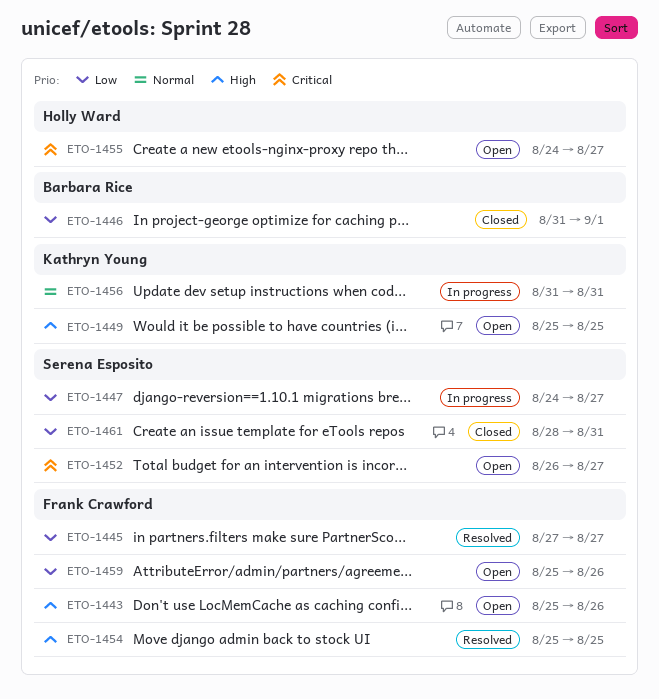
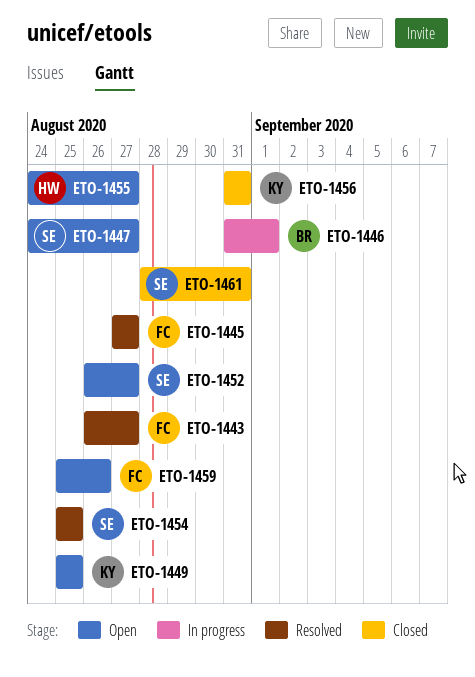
ETO-1443, status: Open -> Resolved
ETO-1443, start: Aug 25 -> Aug 26
ETO-1443, due: Aug 26 -> Aug 27
ETO-1446, status: Closed -> In progress
ETO-1447, status: In progress -> Open
ETO-1454, owner: Frank Crawford -> Serena Esposito
ETO-1456, status: In progress -> Closed

